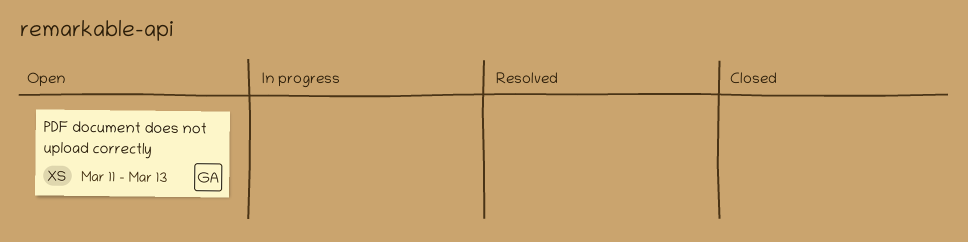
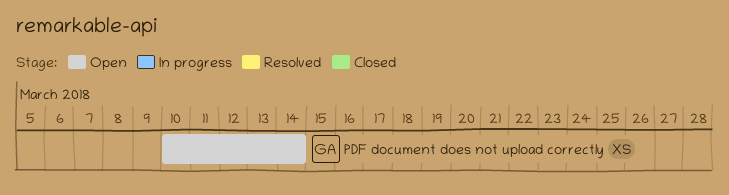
PDF document does not upload correctly, start: Mar 11 -> Mar 10
PDF document does not upload correctly, due: Mar 13 -> Mar 14

